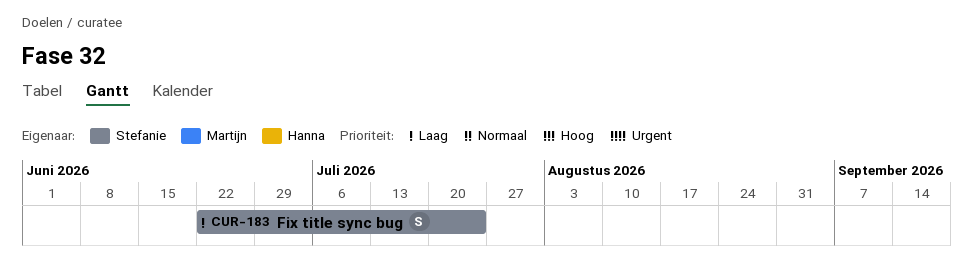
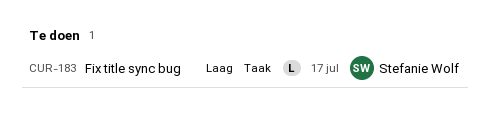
CUR-183, estimate: S -> L
CUR-183, due: Jul 24 -> Jul 17

